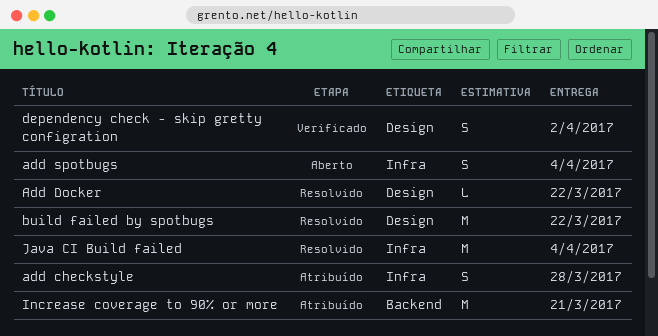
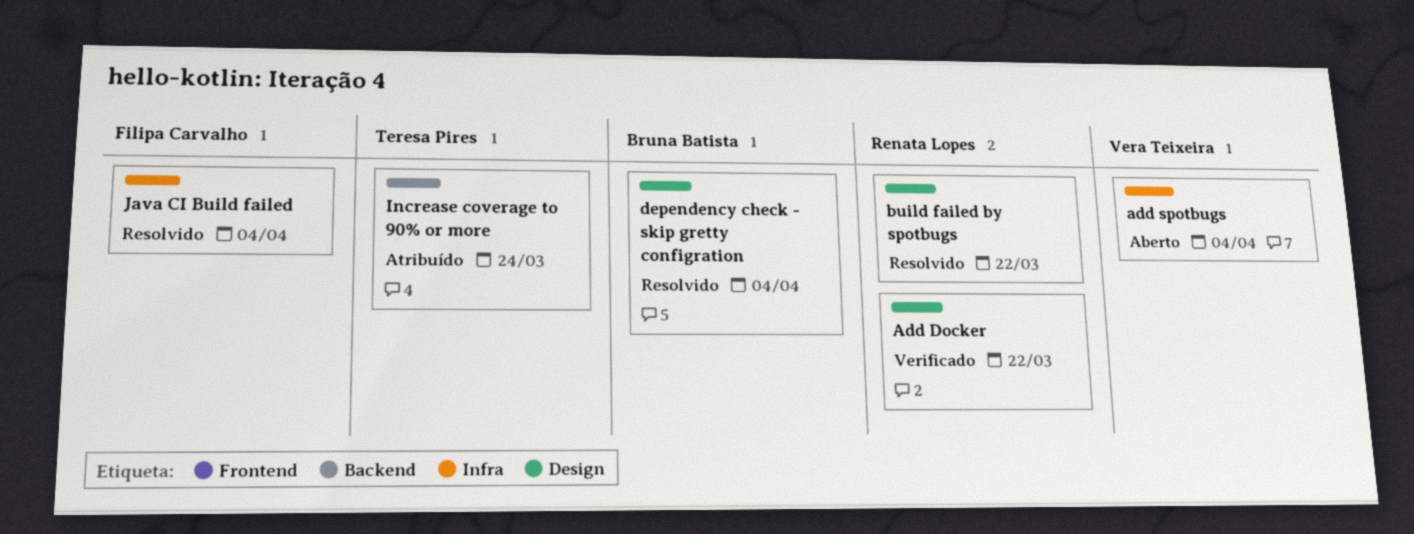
add checkstyle: present -> none
Add Docker, status: Resolvido -> Verificado
dependency check - skip gretty configration, status: Verificado -> Resolvido
dependency check - skip gretty configration, due: Apr 2 -> Apr 4
Increase coverage to 90% or more, due: Mar 21 -> Mar 24

